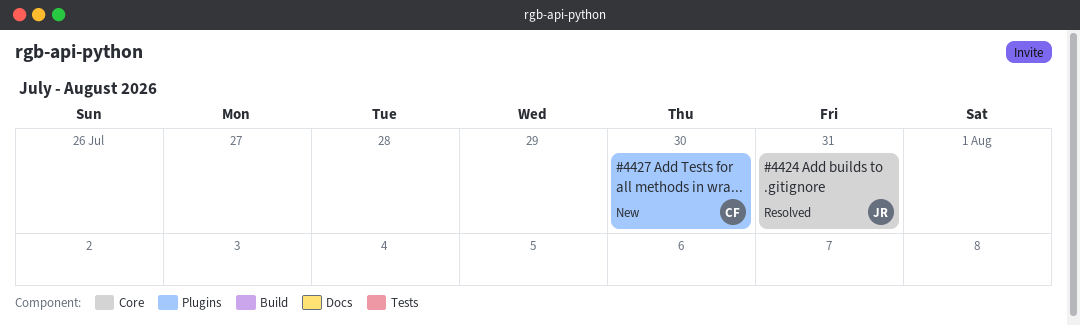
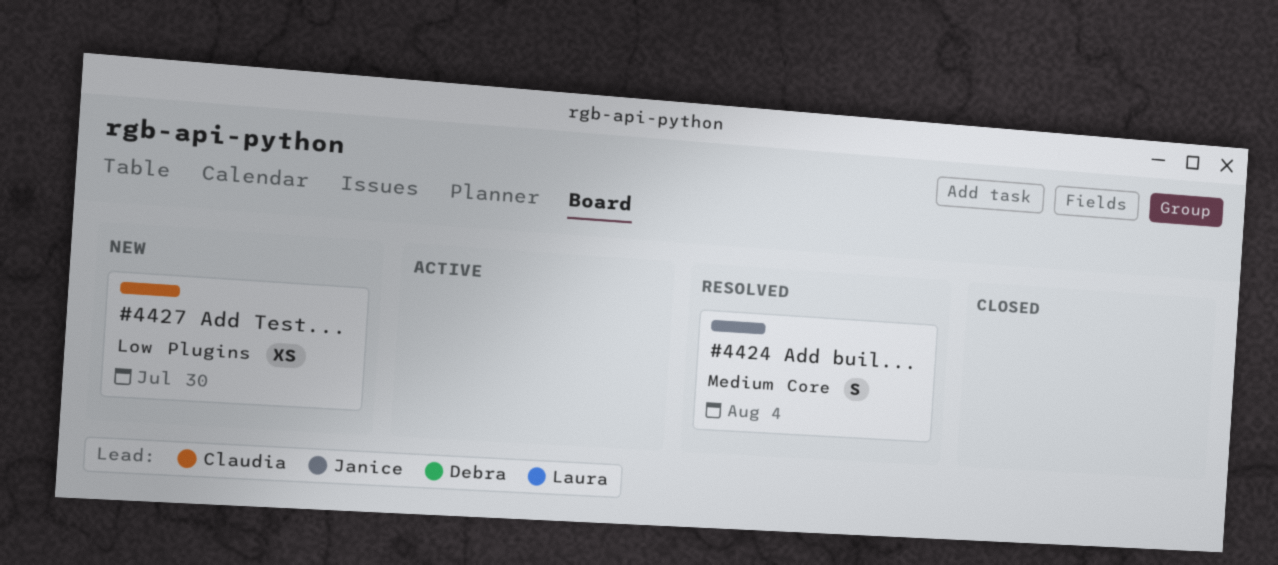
#4424, due: Jul 31 -> Aug 4

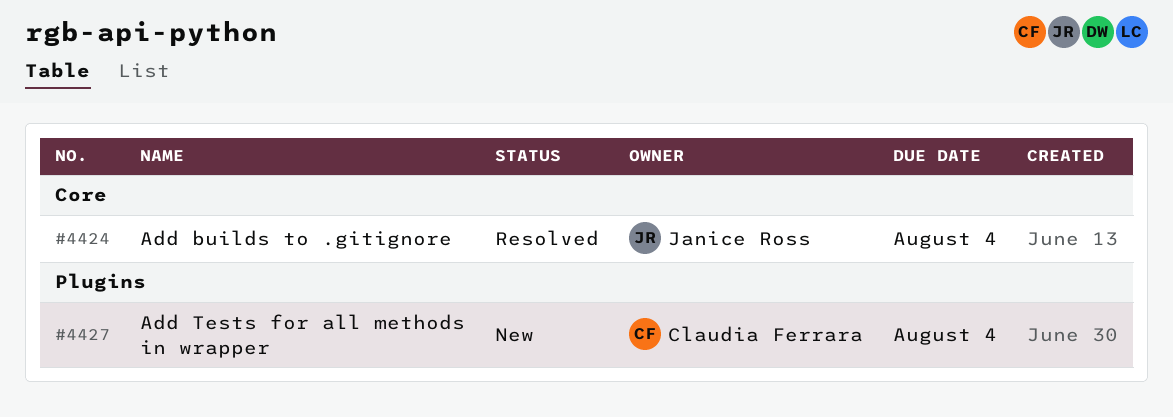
#4427, due: Jul 30 -> Aug 4

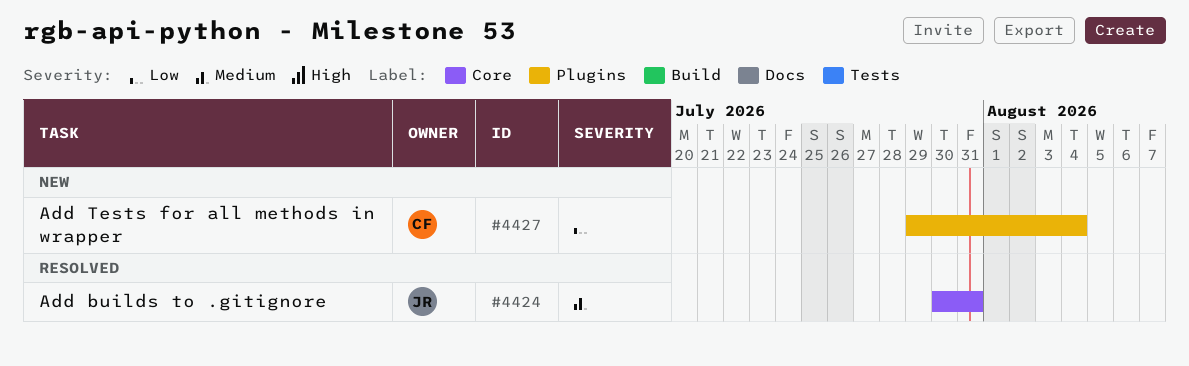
#4424, due: Aug 4 -> Jul 31

